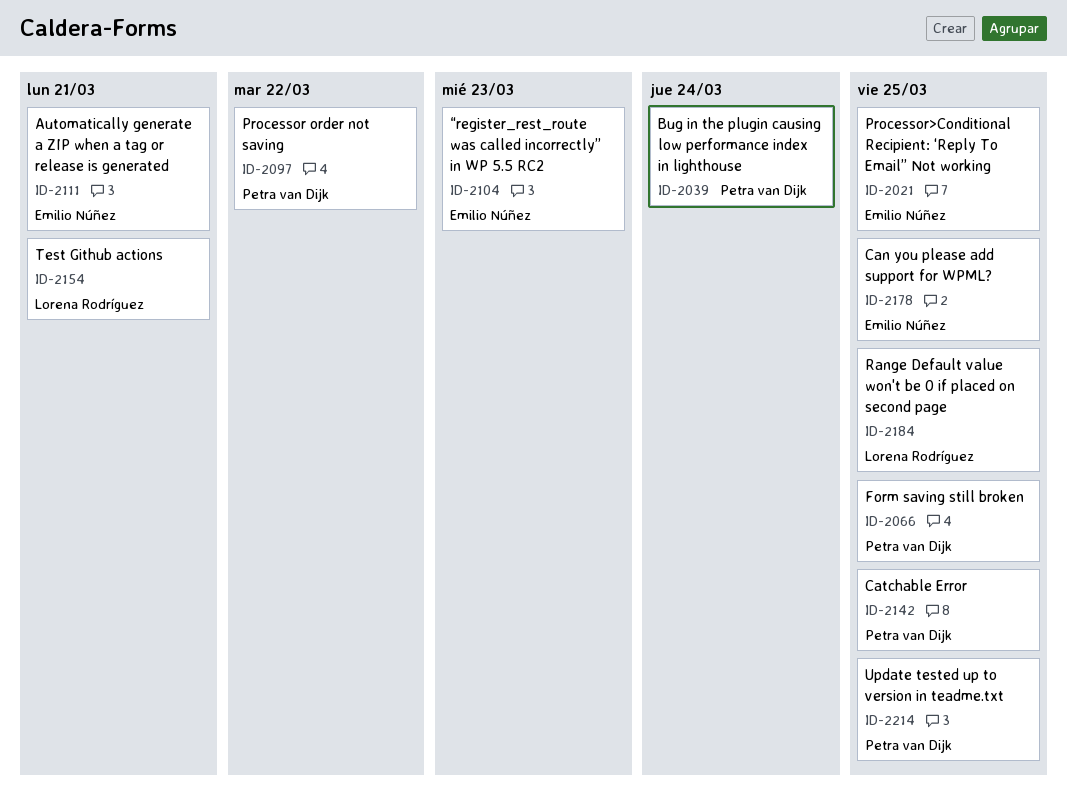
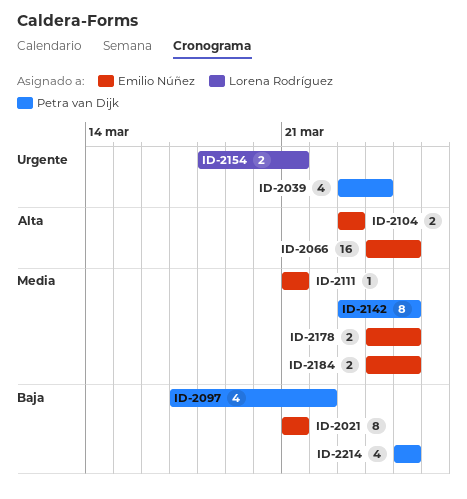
ID-2021, due: Mar 25 -> Mar 21
ID-2066, owner: Petra van Dijk -> Emilio Núñez
ID-2184, owner: Lorena Rodríguez -> Emilio Núñez

